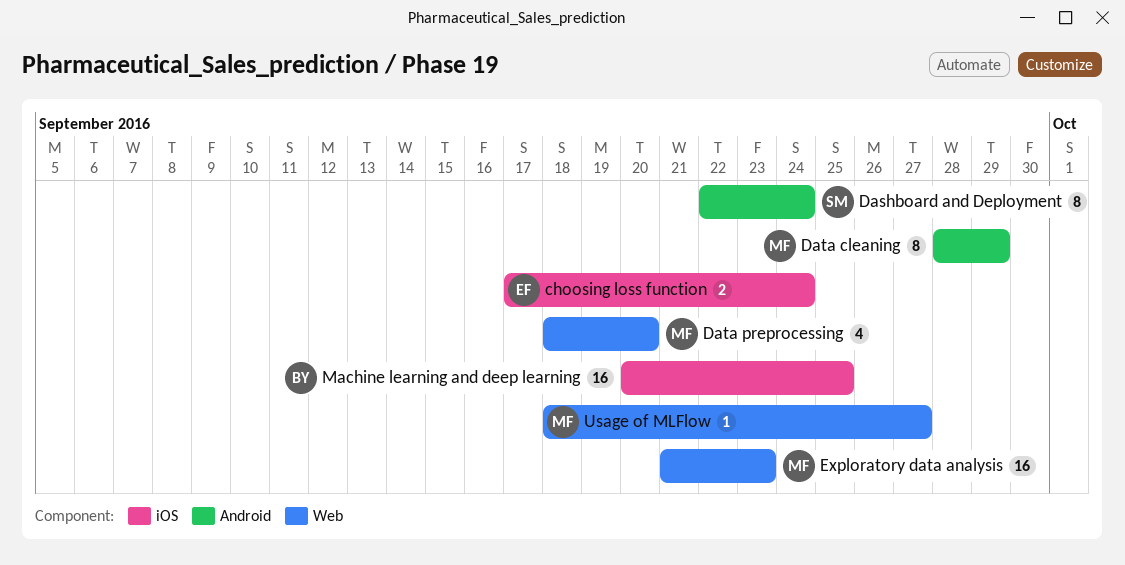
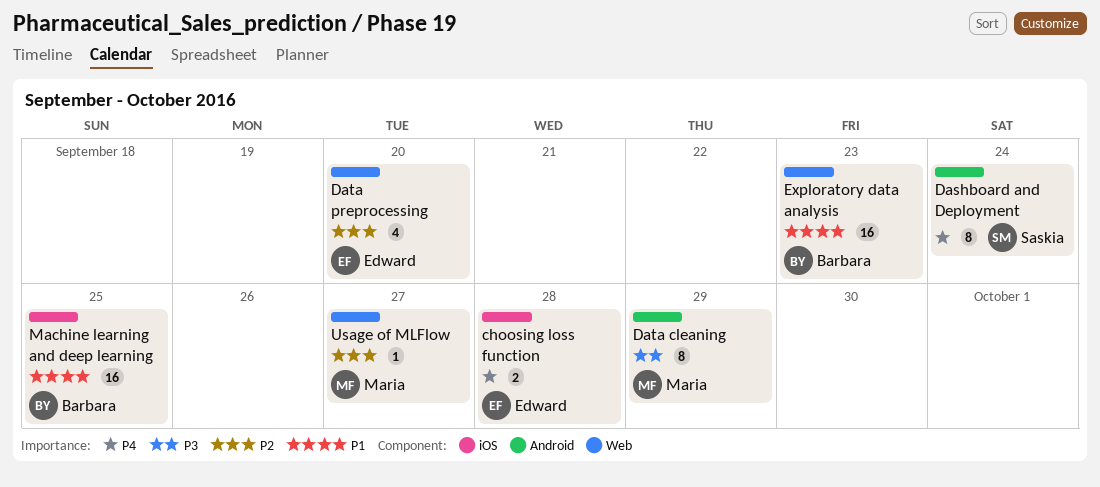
choosing loss function, due: Sep 24 -> Sep 28
Data preprocessing, owner: Maria -> Edward
Exploratory data analysis, owner: Maria -> Barbara

